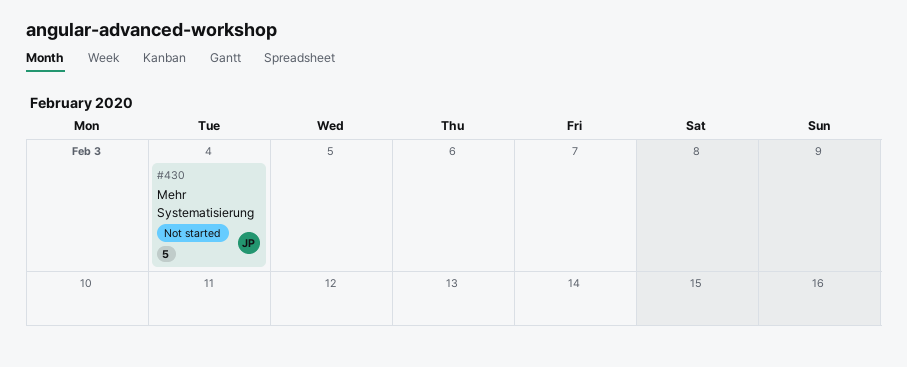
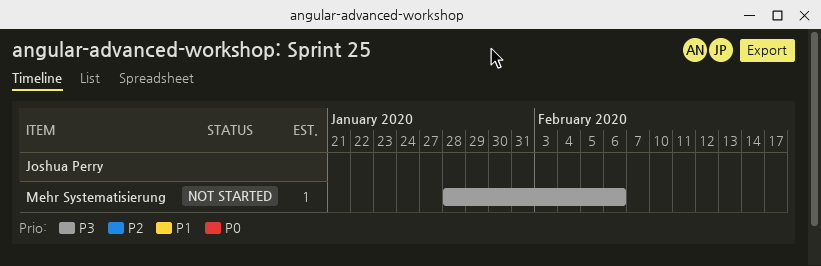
Mehr Systematisierung, estimate: 5 -> 1
Mehr Systematisierung, due: Feb 4 -> Feb 6

